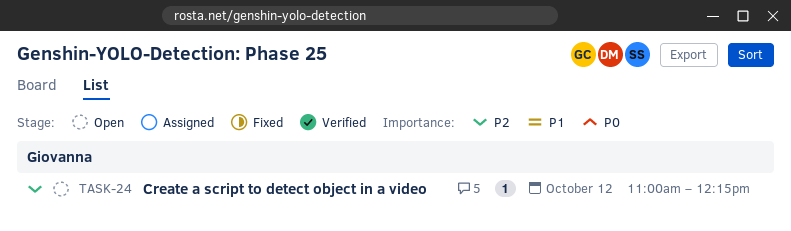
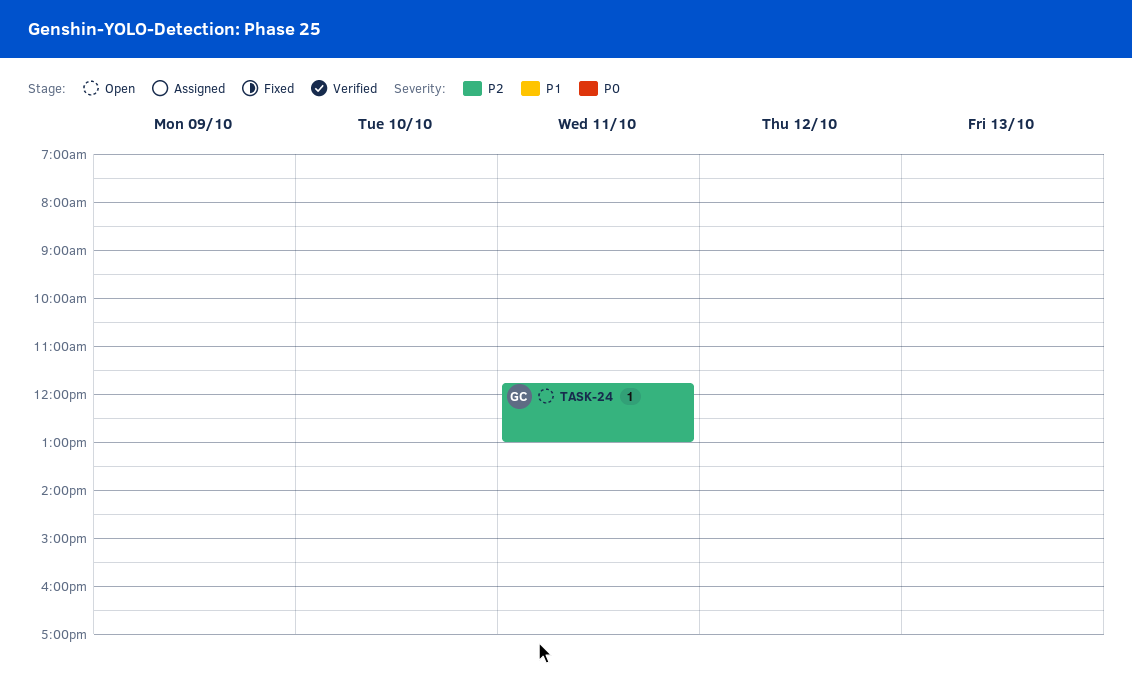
TASK-24, day: Oct 12 -> Oct 11
TASK-24, begins: 11:00 -> 11:45
TASK-24, ends: 12:15 -> 13:00

